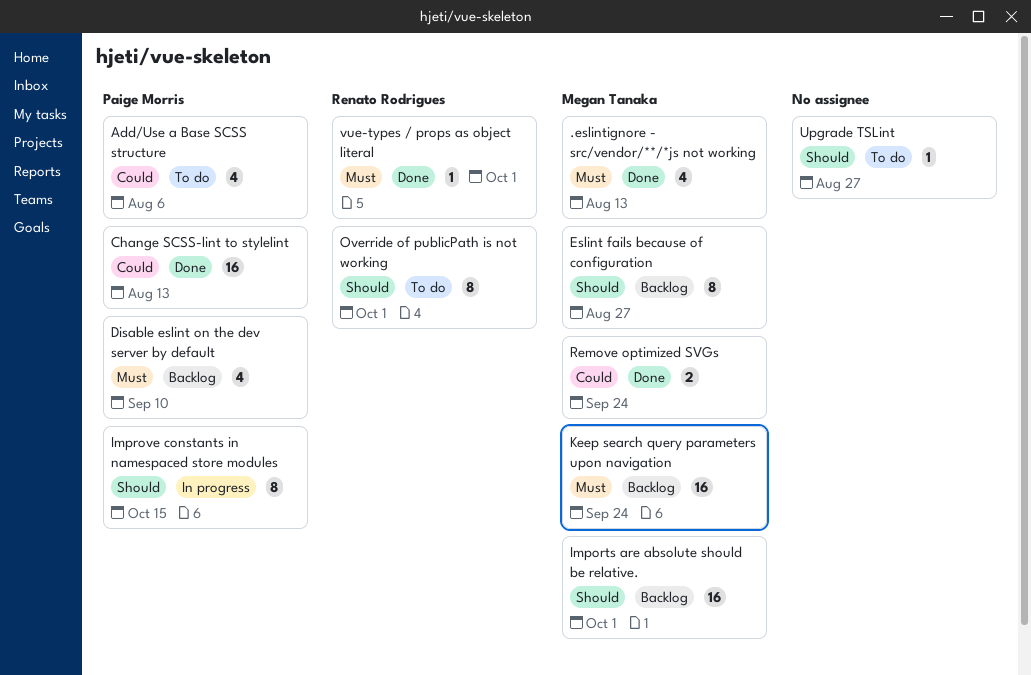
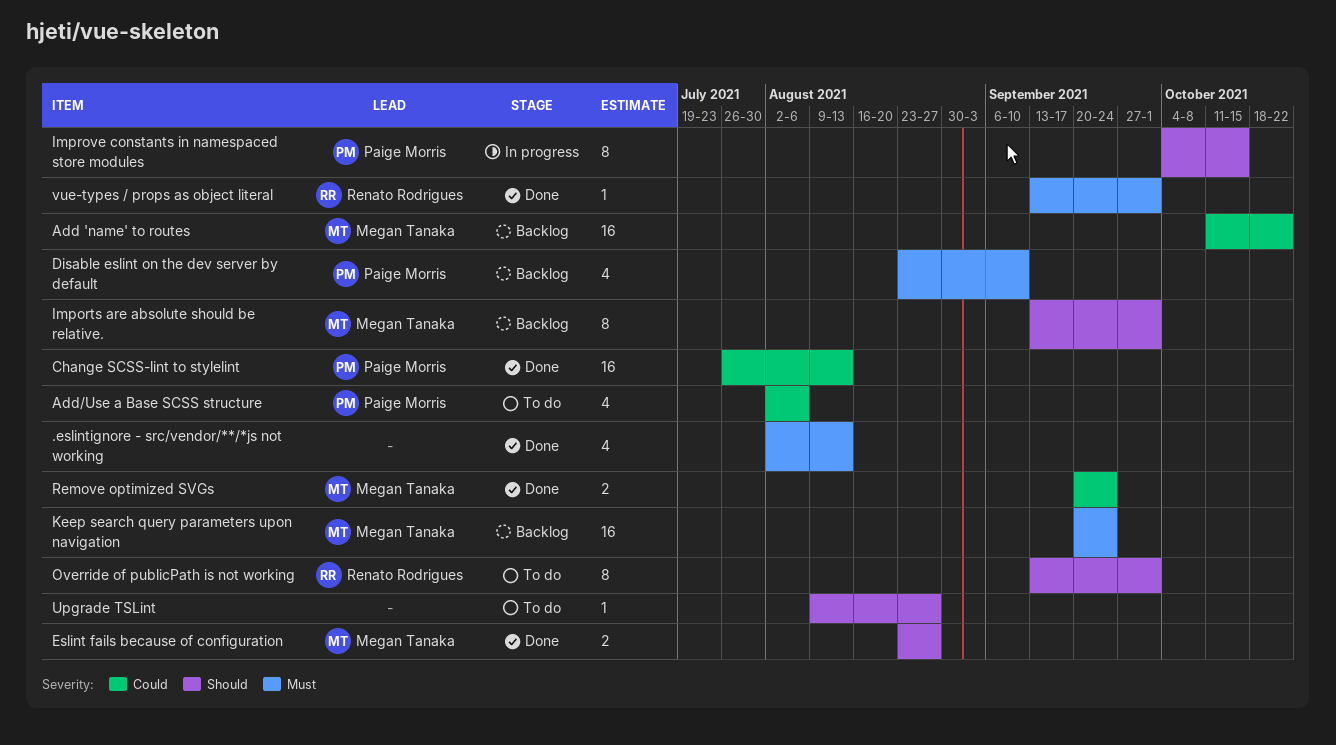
.eslintignore - src/vendor/**/*js not working, owner: Megan Tanaka -> none
Add 'name' to routes: none -> present
Eslint fails because of configuration, status: Backlog -> Done
Eslint fails because of configuration, estimate: 8 -> 2
Imports are absolute should be relative., estimate: 16 -> 8

